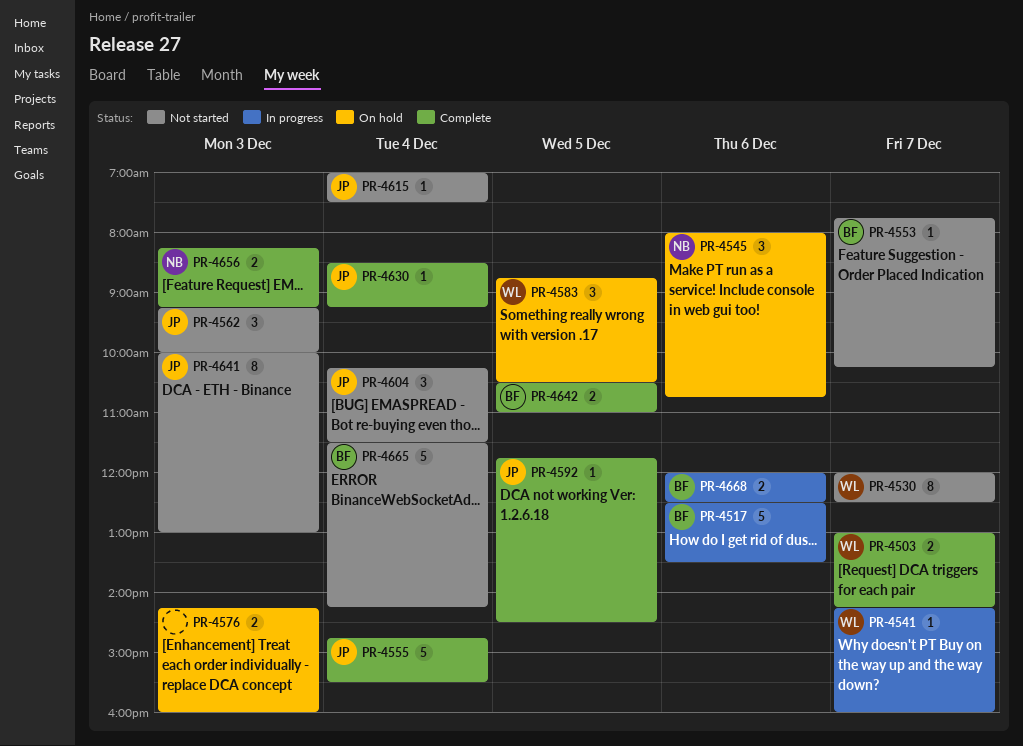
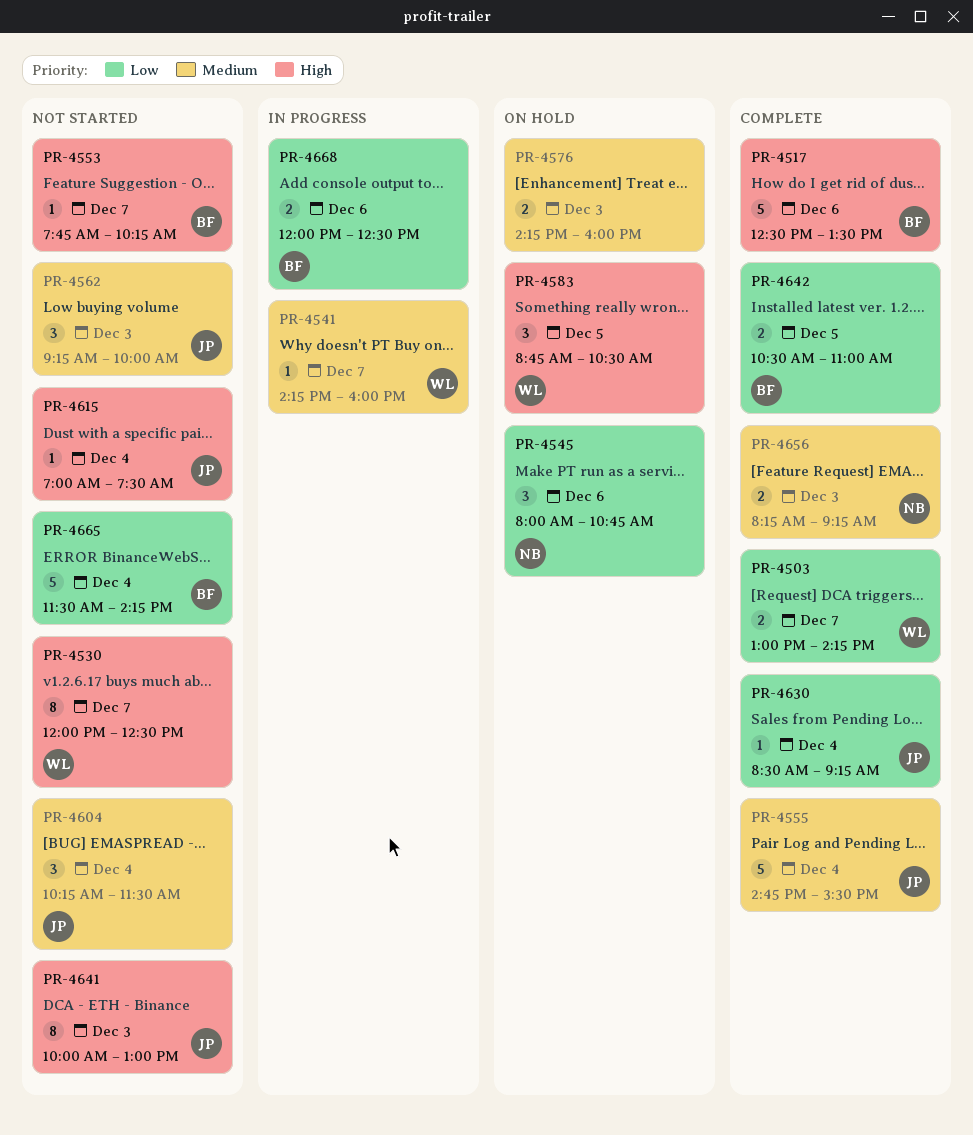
PR-4517, status: In progress -> Complete
PR-4592: present -> none

